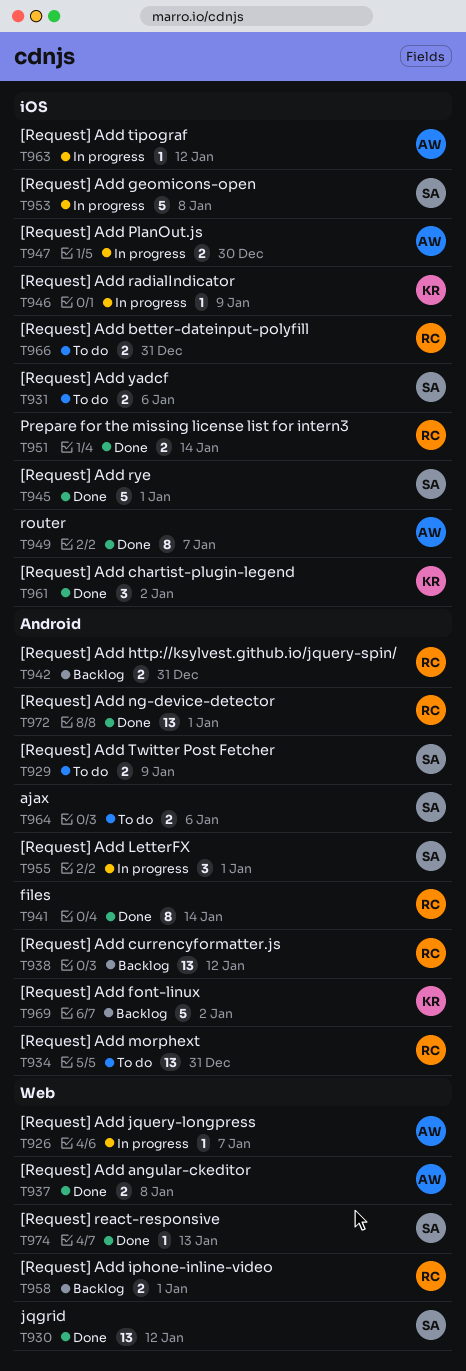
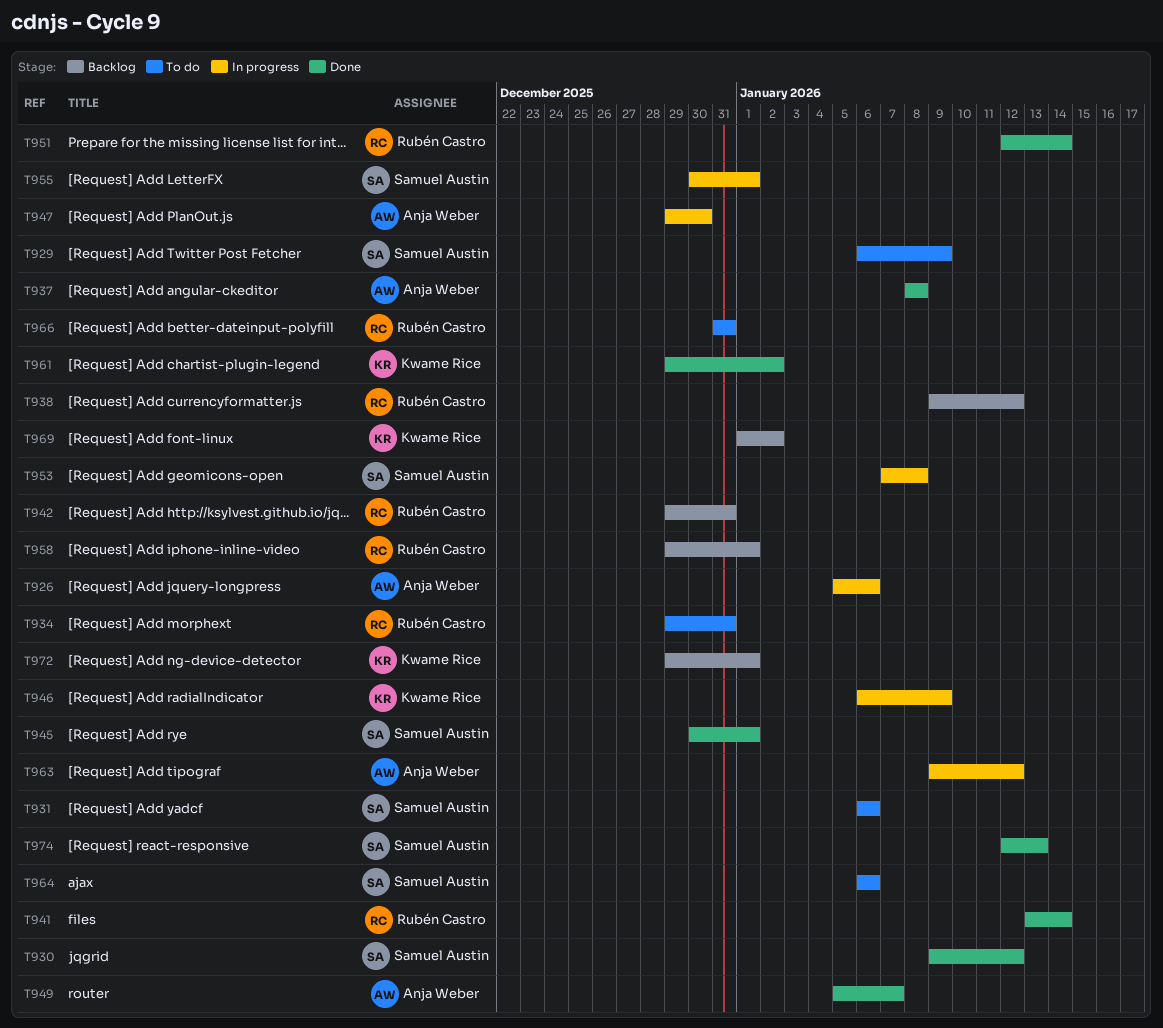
T926, due: Jan 7 -> Jan 6
T972, status: Done -> Backlog
T972, owner: Rubén Castro -> Kwame Rice

